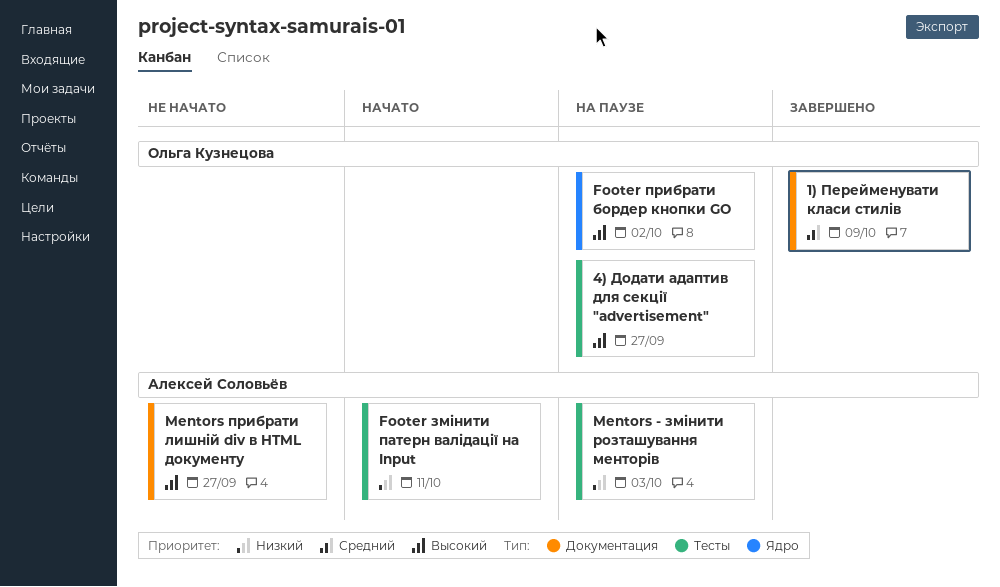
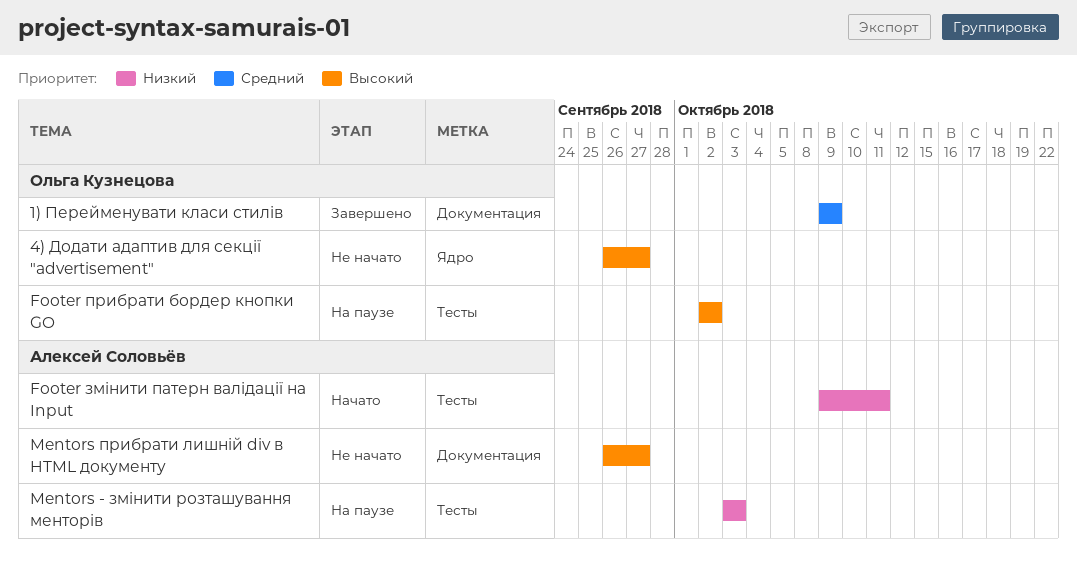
4) Додати адаптив для секції "advertisement", status: На паузе -> Не начато
4) Додати адаптив для секції "advertisement", label: Тесты -> Ядро
Footer прибрати бордер кнопки GO, label: Ядро -> Тесты

